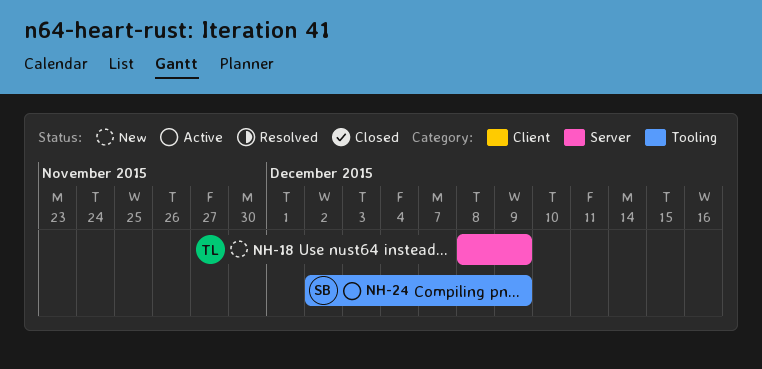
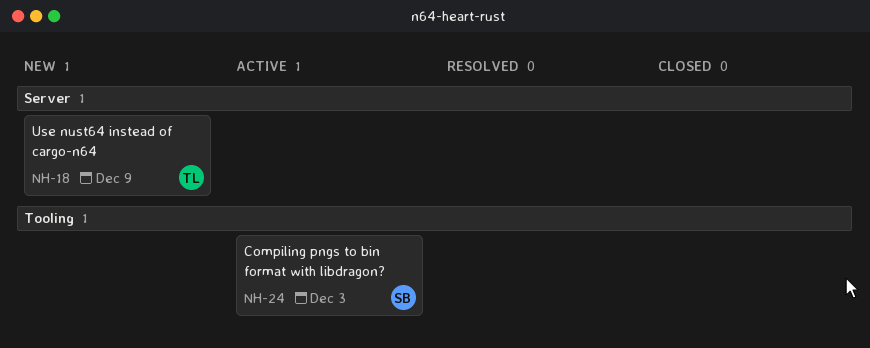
NH-24, due: Dec 9 -> Dec 3

